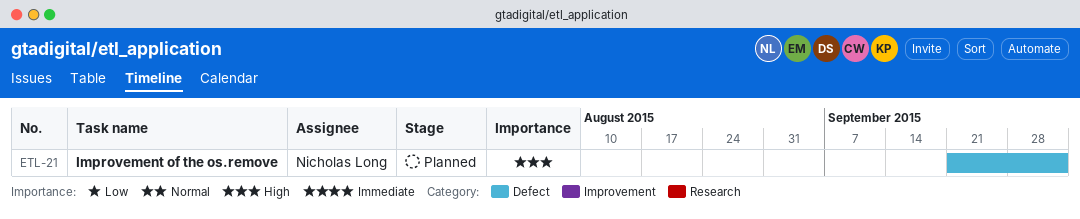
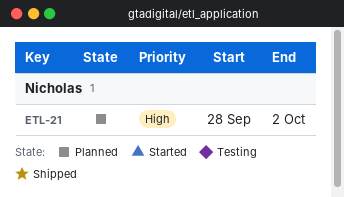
ETL-21, start: Sep 21 -> Sep 28

